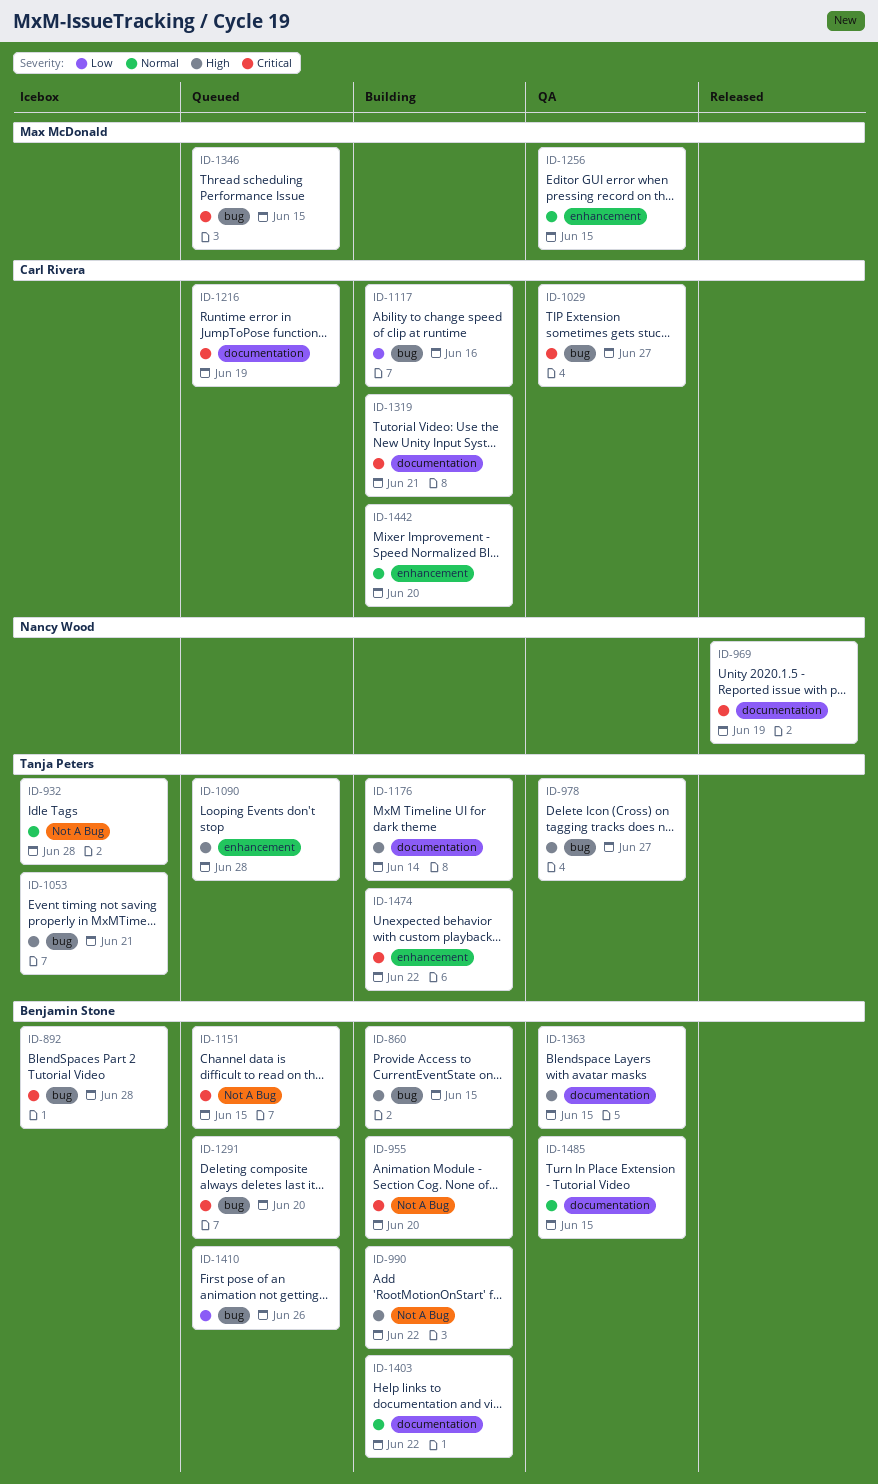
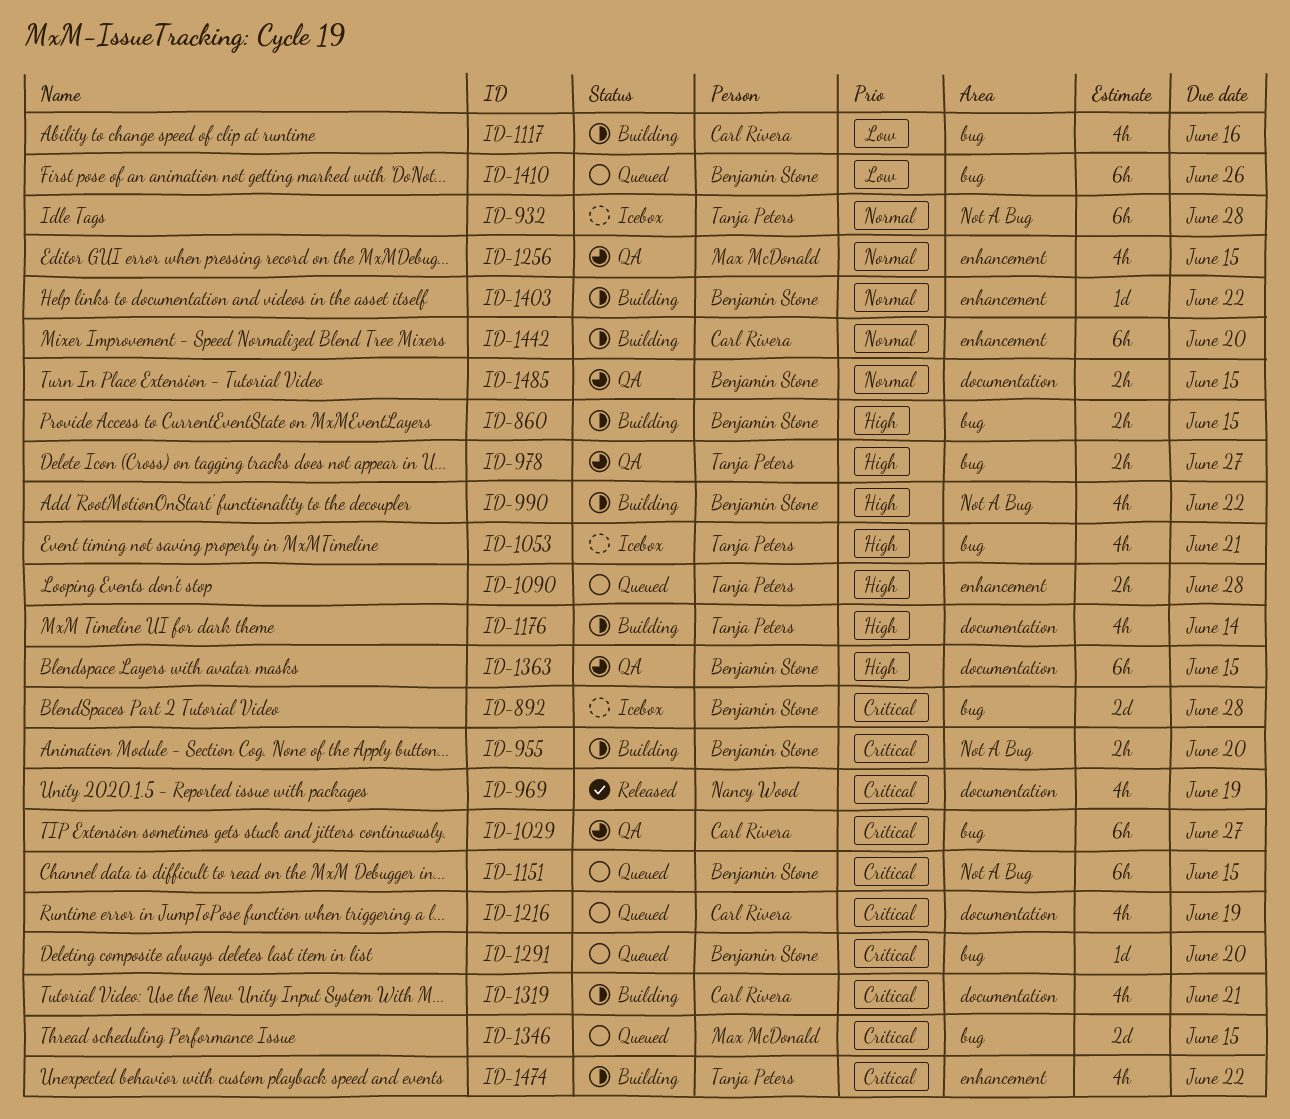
ID-1403, label: documentation -> enhancement

